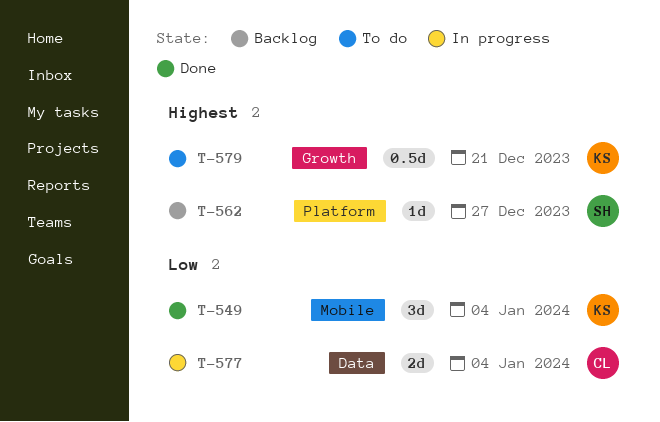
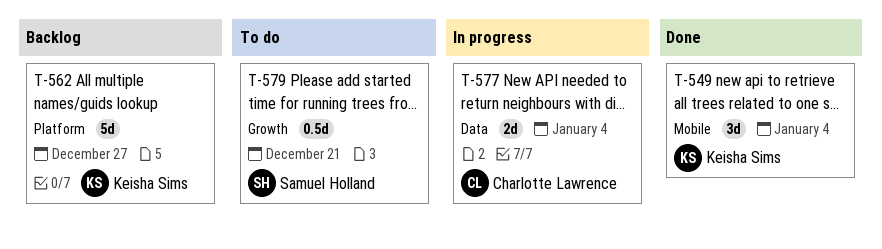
T-562, owner: Samuel Holland -> Keisha Sims
T-562, estimate: 1d -> 5d
T-579, owner: Keisha Sims -> Samuel Holland

